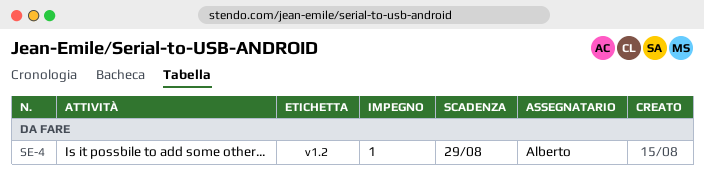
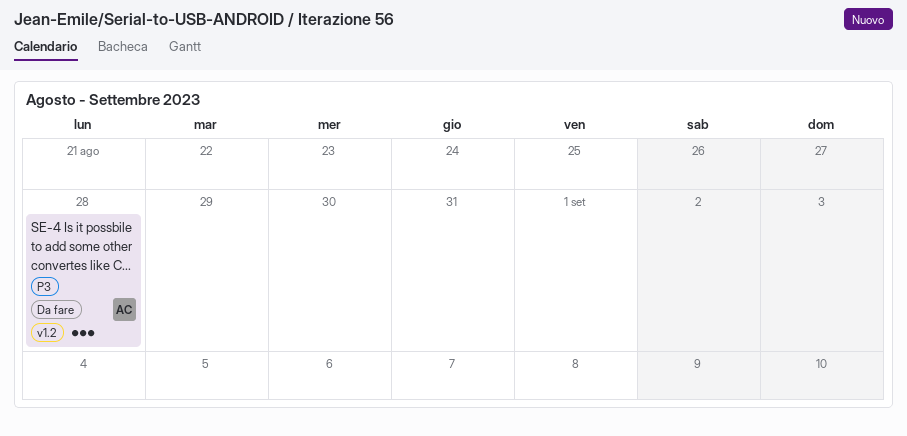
SE-4, estimate: 1 -> 3
SE-4, due: Aug 29 -> Aug 28

